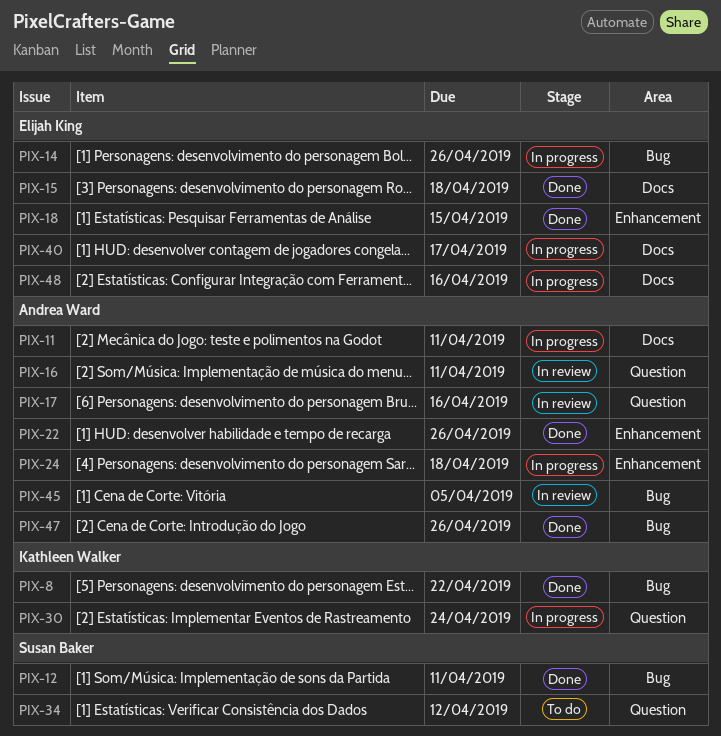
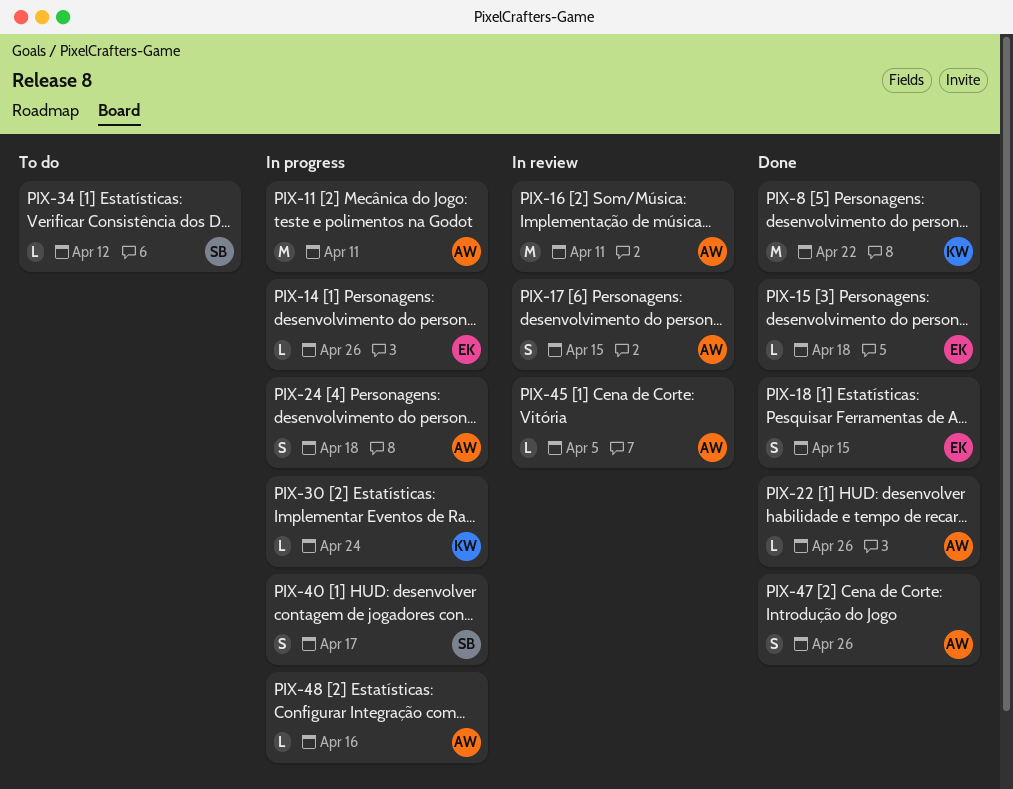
PIX-12: present -> none
PIX-17, due: Apr 16 -> Apr 15
PIX-40, owner: Elijah King -> Susan Baker
PIX-48, owner: Elijah King -> Andrea Ward

